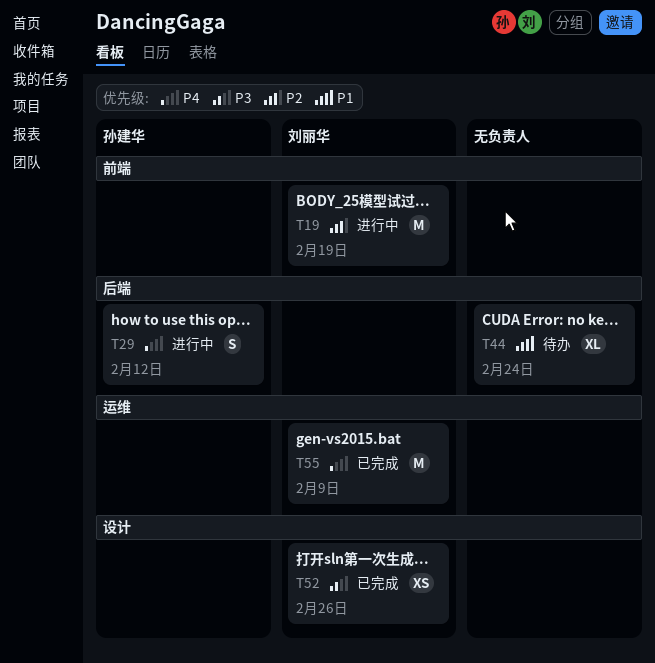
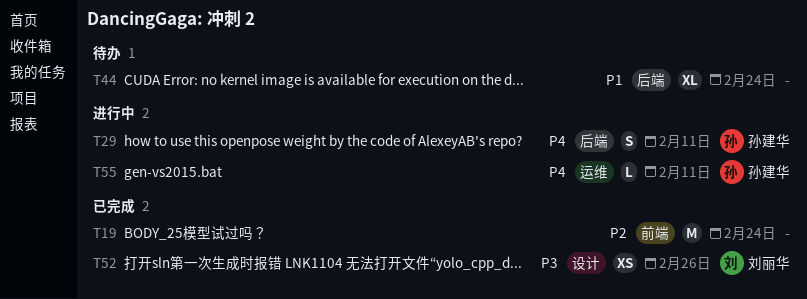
T19, status: 进行中 -> 已完成
T19, owner: 刘丽华 -> none
T19, due: Feb 19 -> Feb 24
T29, due: Feb 12 -> Feb 11
T55, status: 已完成 -> 进行中
T55, owner: 刘丽华 -> 孙建华
T55, estimate: M -> L
T55, due: Feb 9 -> Feb 11

